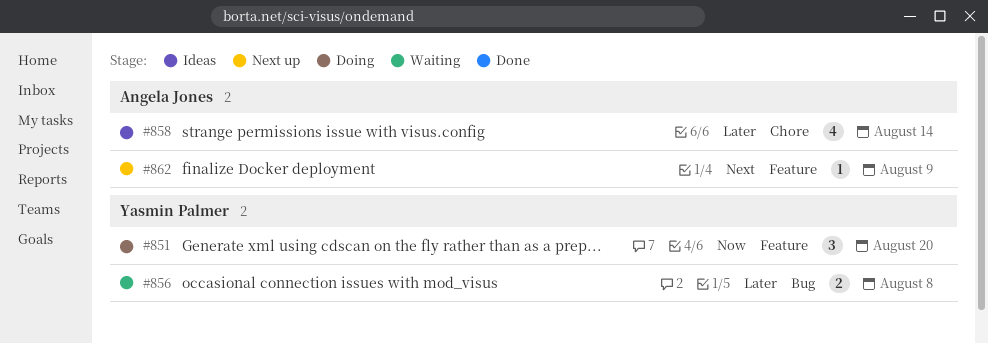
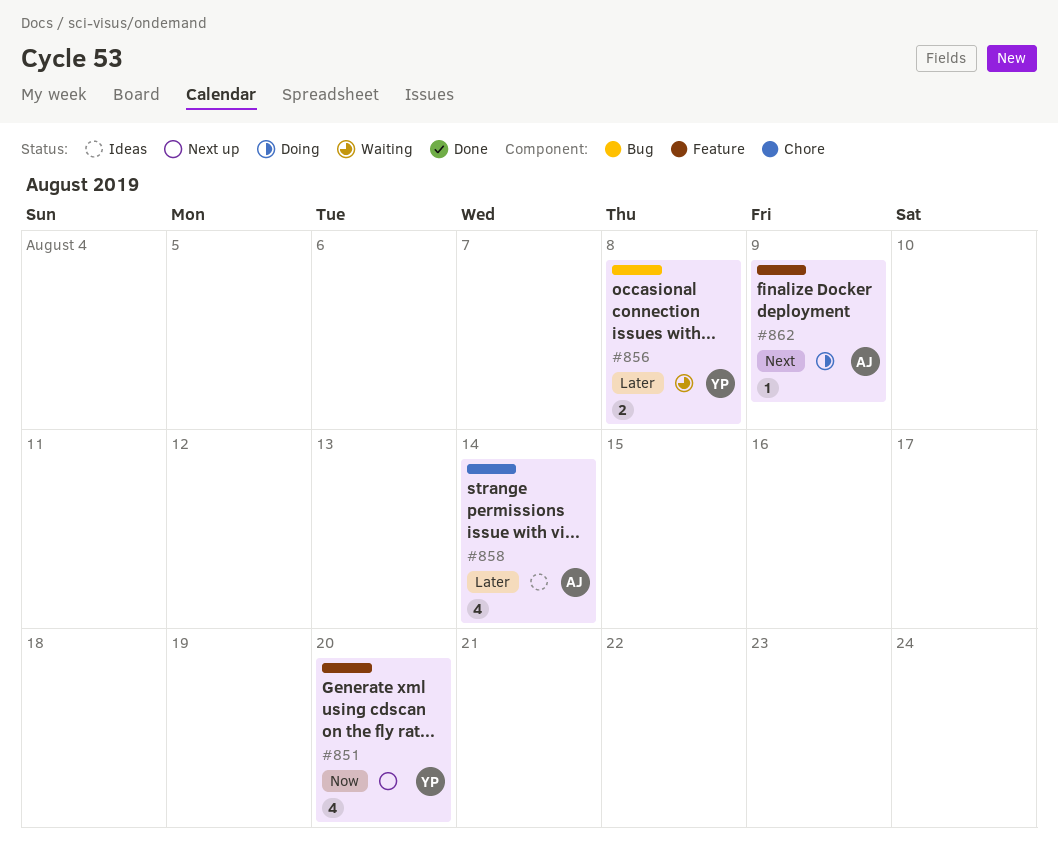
#851, status: Doing -> Next up
#851, estimate: 3 -> 4
#862, status: Next up -> Doing

